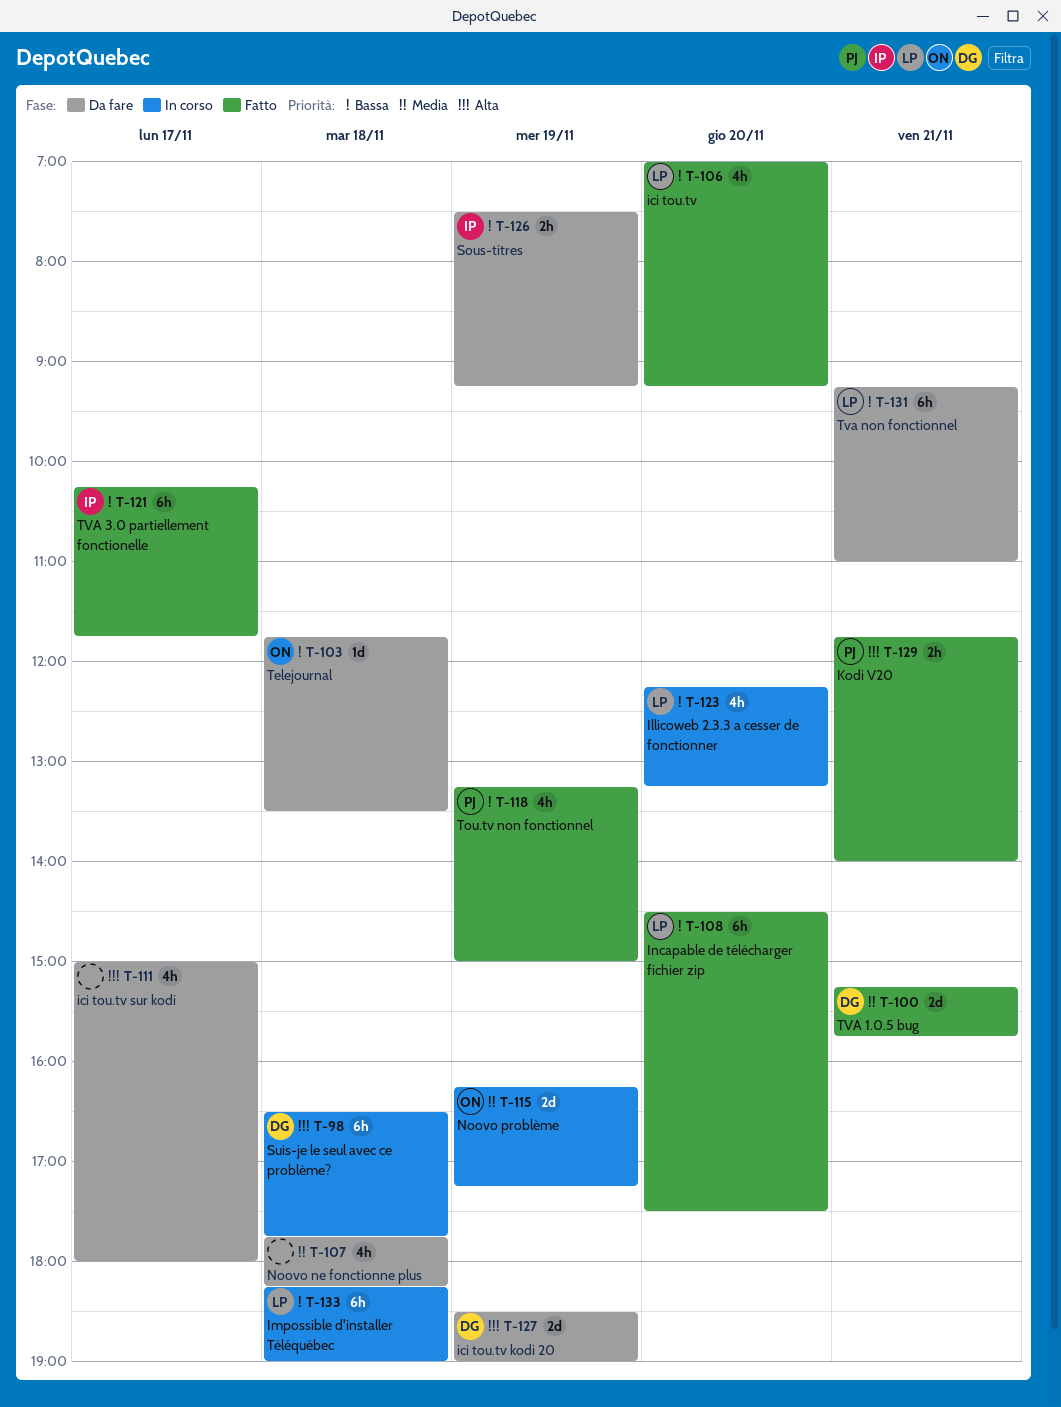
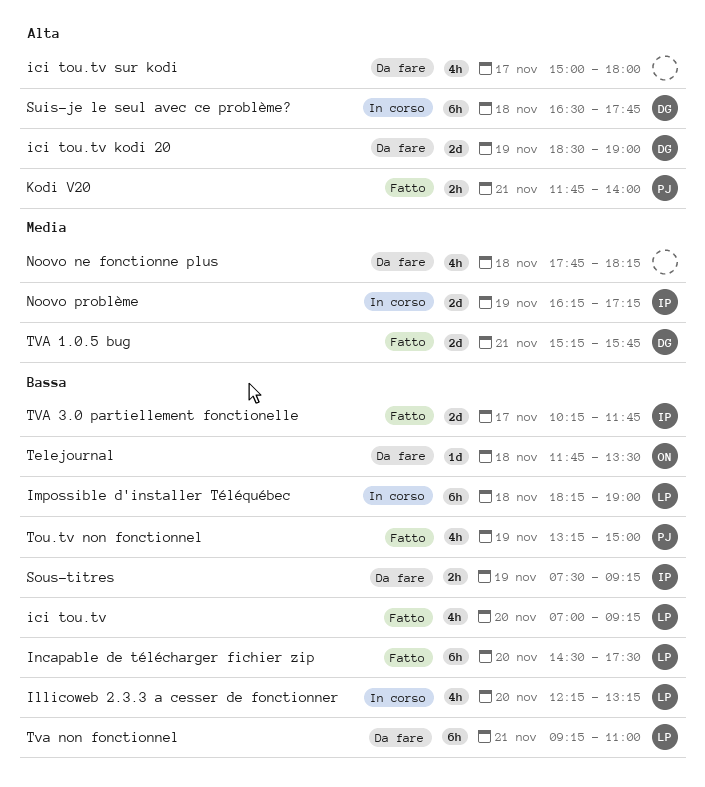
Noovo problème, owner: ON -> IP
TVA 3.0 partiellement fonctionelle, estimate: 6h -> 2d

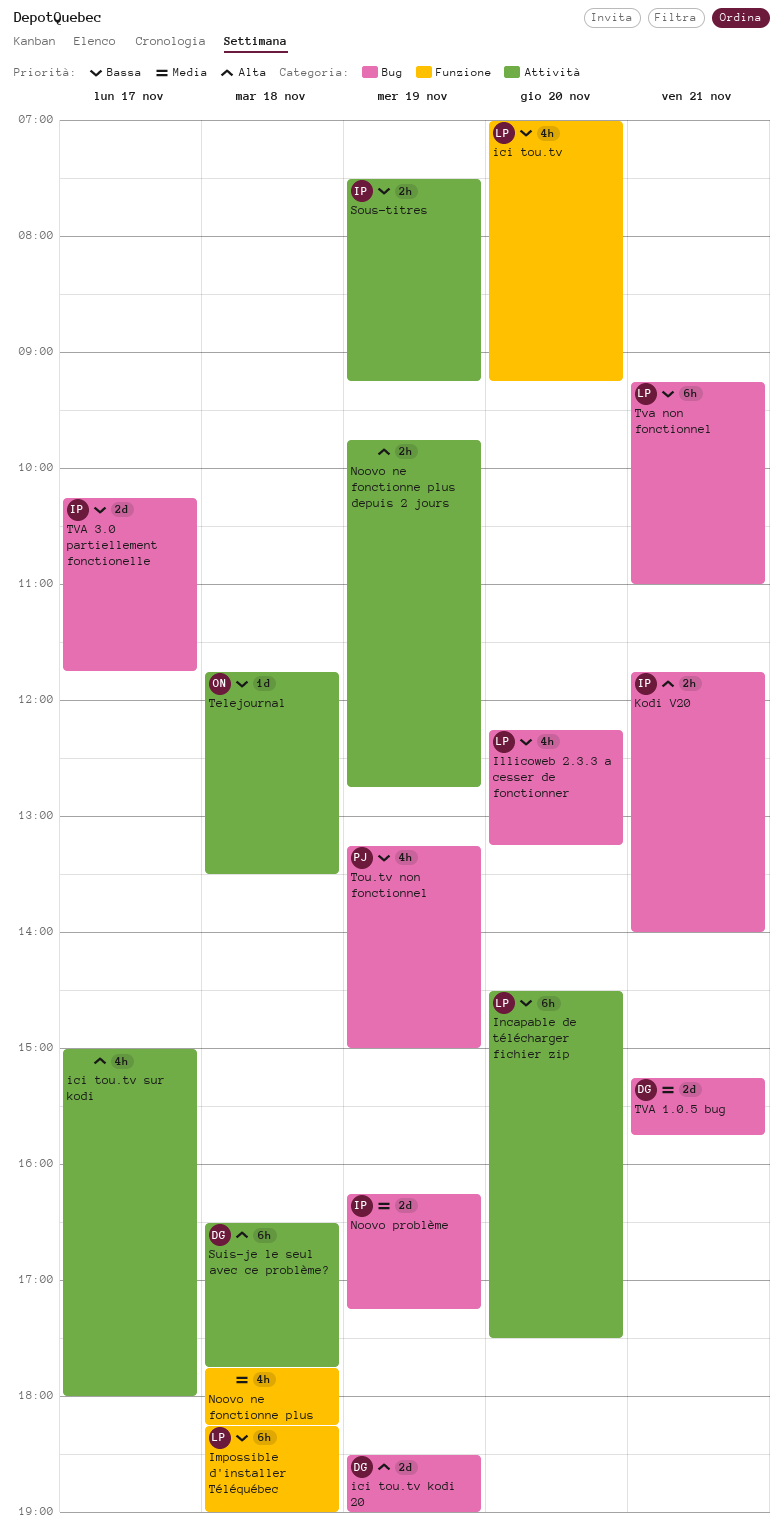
Kodi V20, owner: PJ -> IP
Noovo ne fonctionne plus depuis 2 jours: none -> present

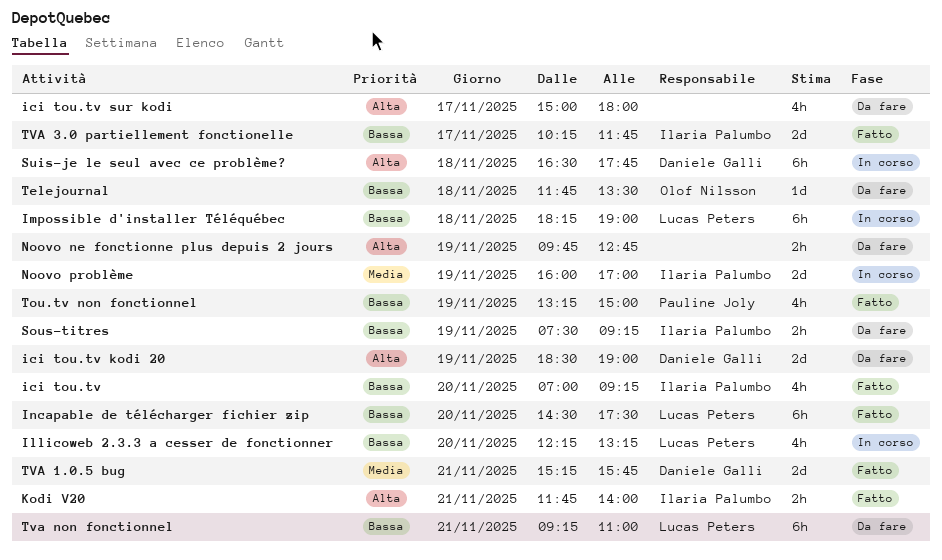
ici tou.tv, owner: Lucas Peters -> Ilaria Palumbo
Noovo ne fonctionne plus: present -> none
Noovo problème, begins: 16:15 -> 16:00
Noovo problème, ends: 17:15 -> 17:00

